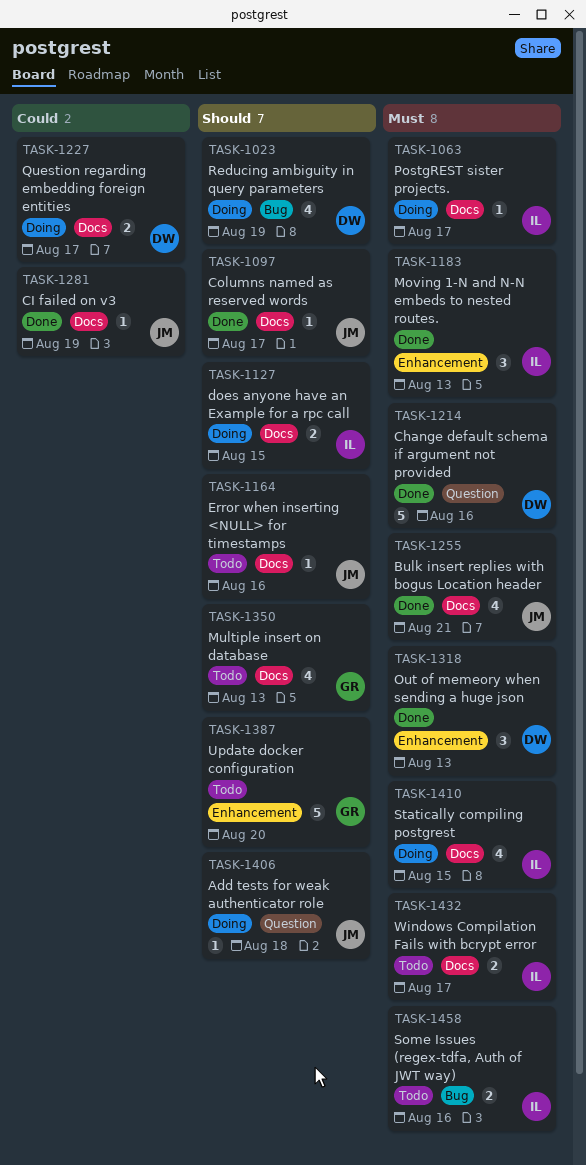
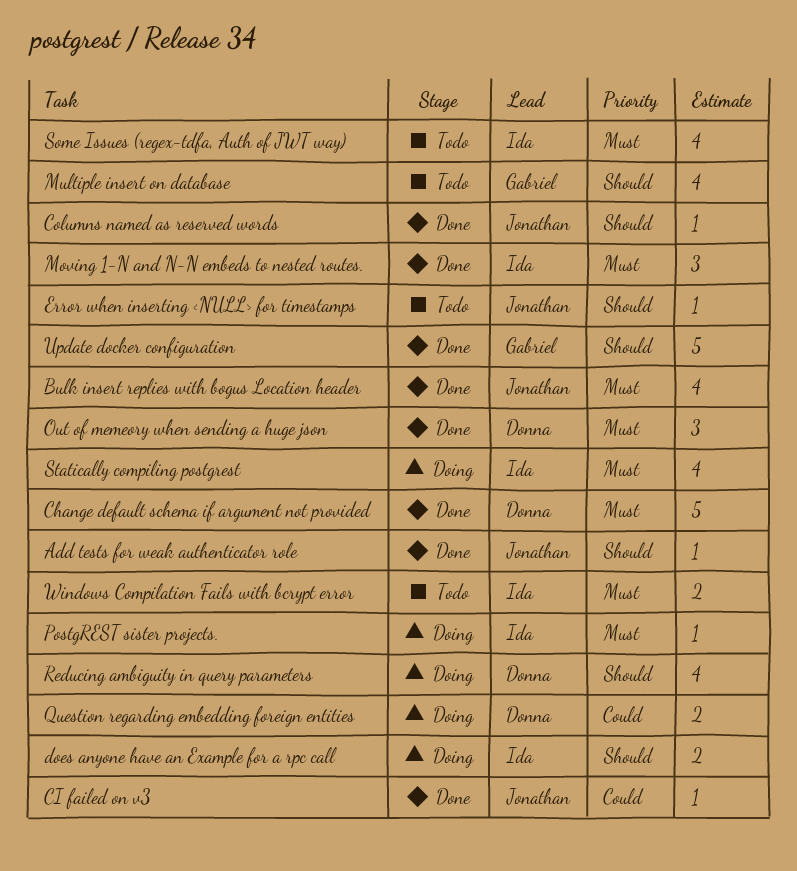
Add tests for weak authenticator role, status: Doing -> Done
Some Issues (regex-tdfa, Auth of JWT way), estimate: 2 -> 4
Update docker configuration, status: Todo -> Done

